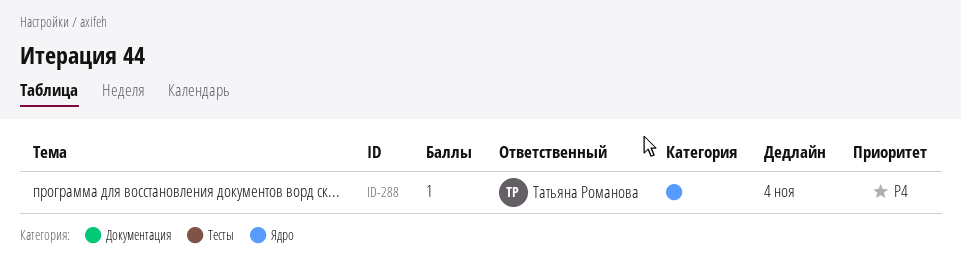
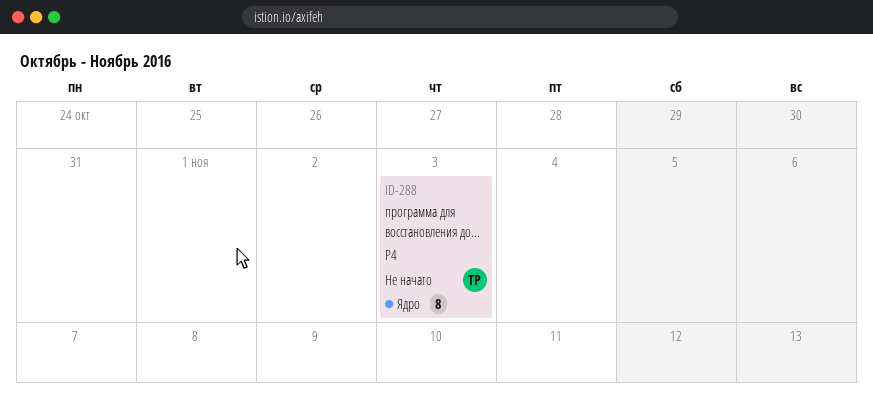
ID-288, estimate: 1 -> 8
ID-288, due: Nov 4 -> Nov 3

